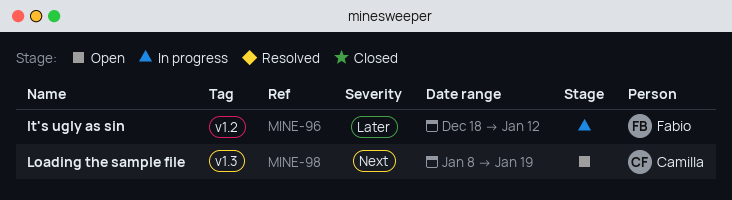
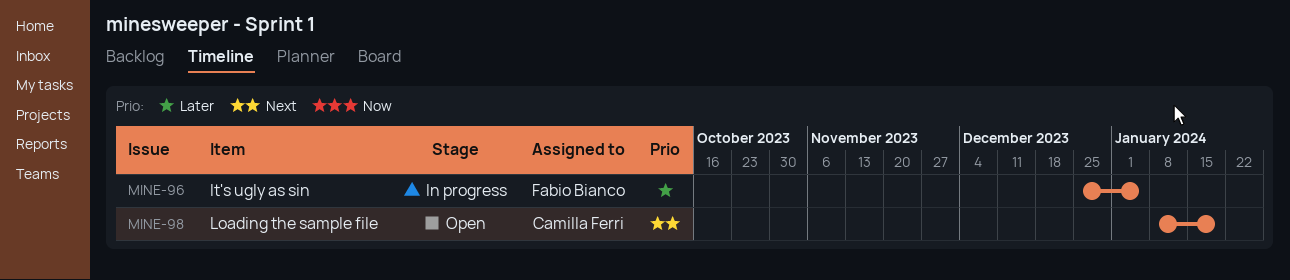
MINE-96, start: Dec 18 -> Dec 25
MINE-96, due: Jan 12 -> Jan 5

